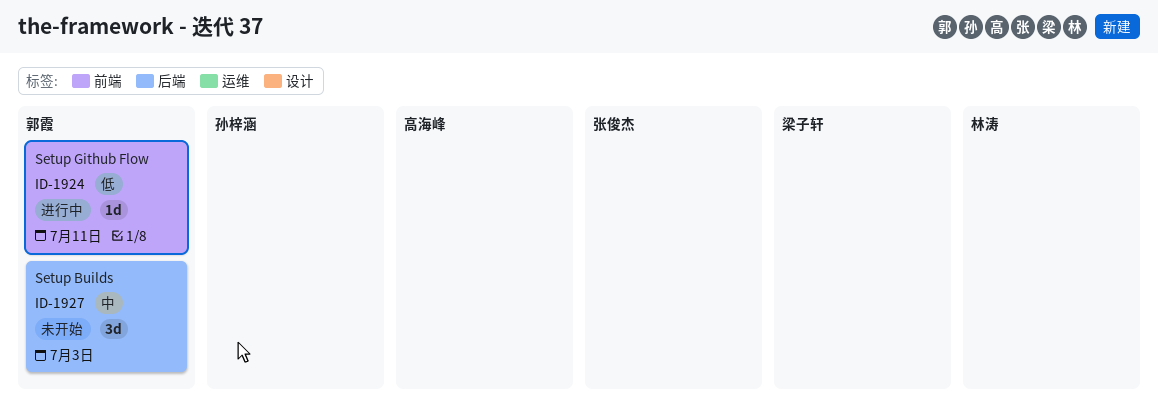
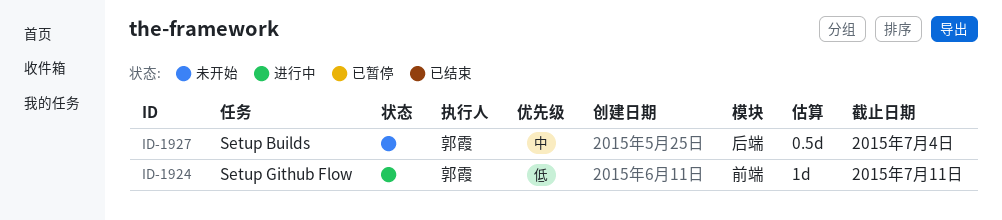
ID-1927, estimate: 3d -> 0.5d
ID-1927, due: Jul 3 -> Jul 4

